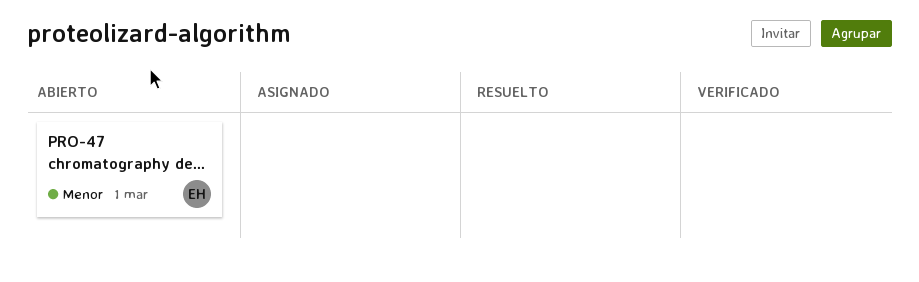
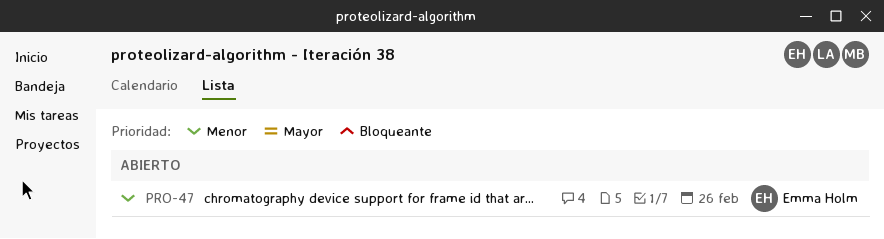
PRO-47, due: Mar 1 -> Feb 26

